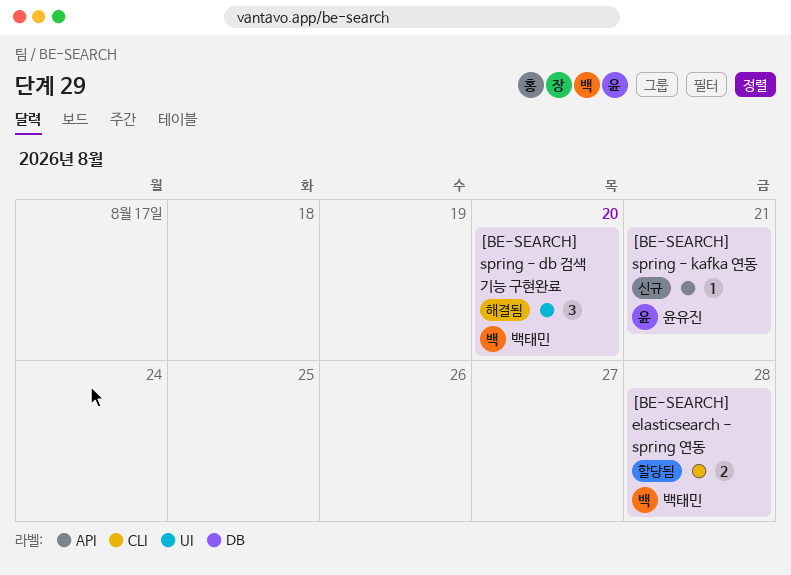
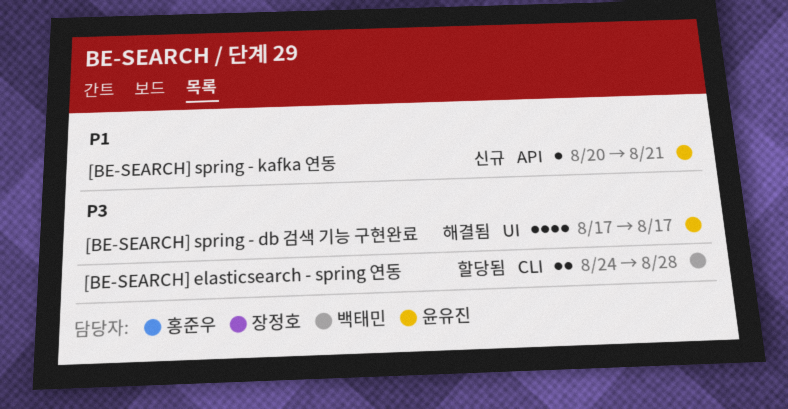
[BE-SEARCH] spring - db 검색 기능 구현완료, owner: 백태민 -> 윤유진
[BE-SEARCH] spring - db 검색 기능 구현완료, estimate: 3 -> 4
[BE-SEARCH] spring - db 검색 기능 구현완료, due: Aug 20 -> Aug 17

